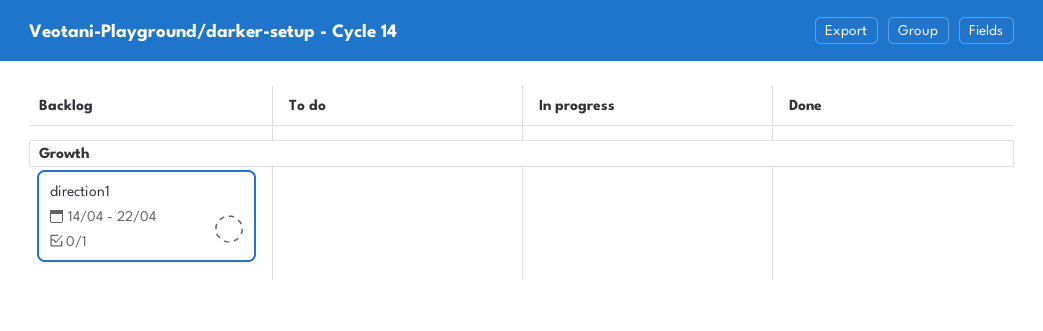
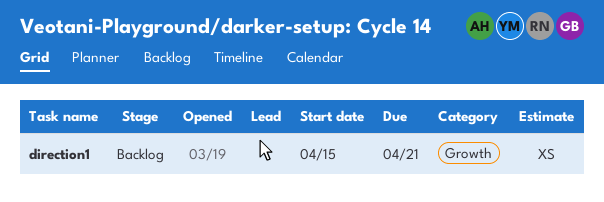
direction1, start: Apr 14 -> Apr 15
direction1, due: Apr 22 -> Apr 21

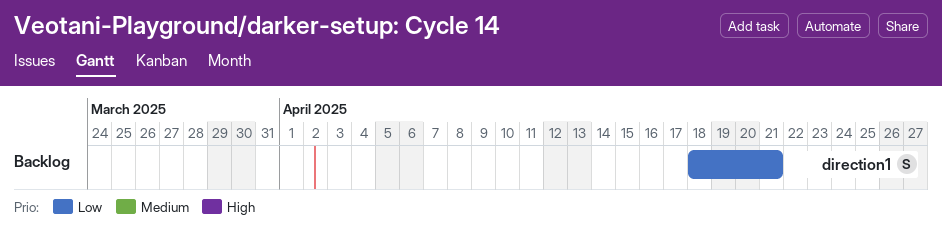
direction1, estimate: XS -> S
direction1, start: Apr 15 -> Apr 18

